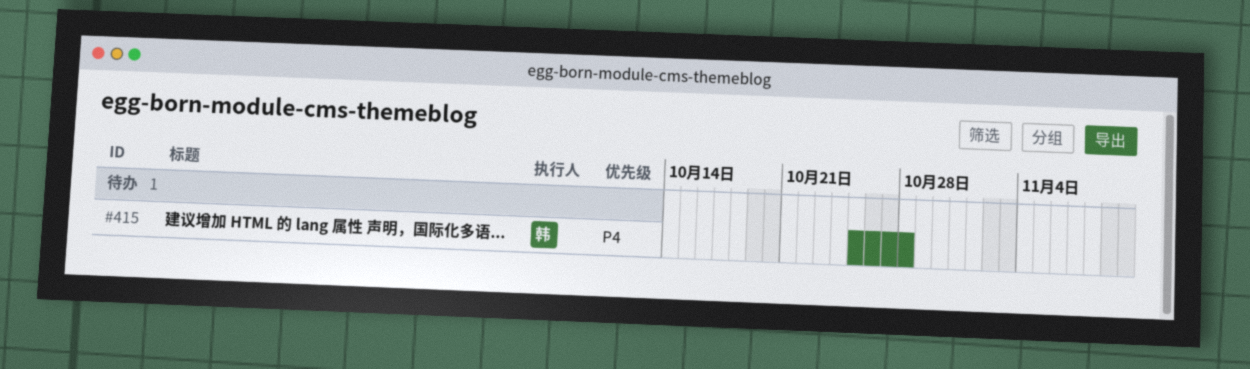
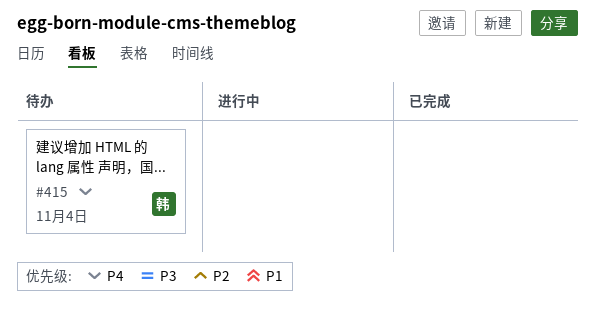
#415, due: Oct 28 -> Nov 4

